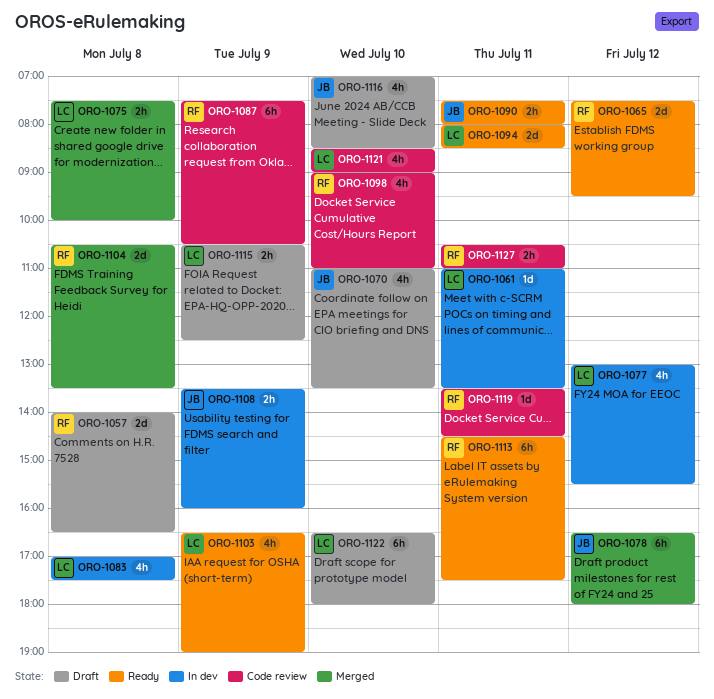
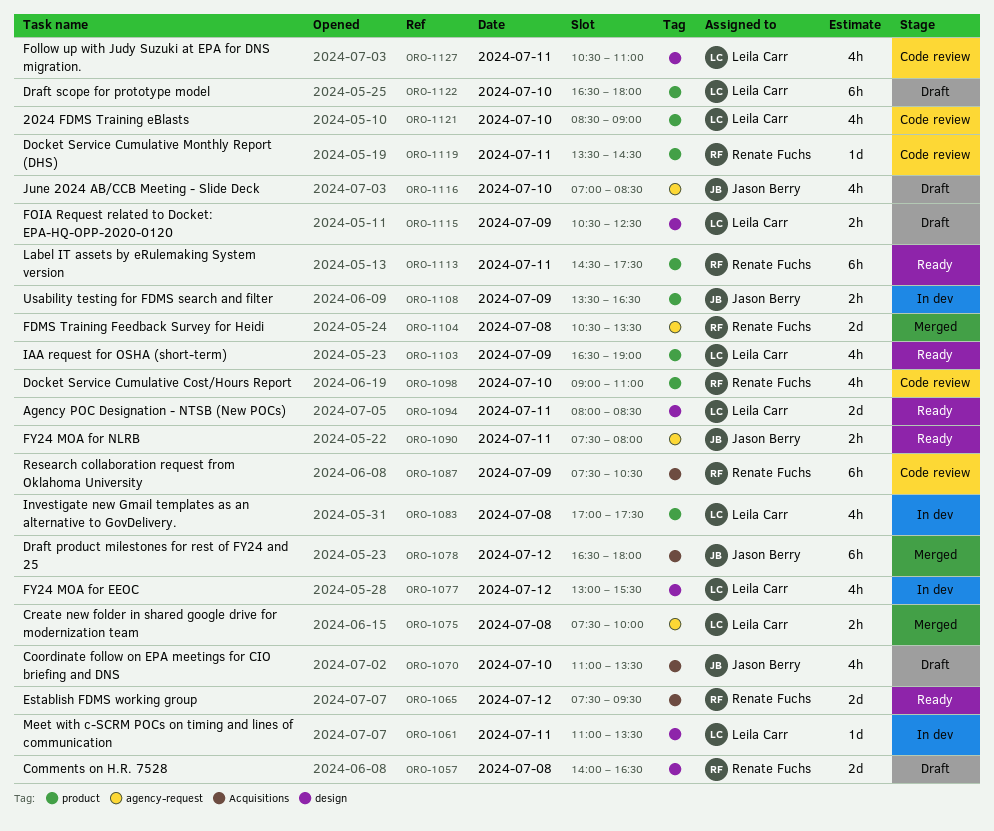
ORO-1108, ends: 16:00 -> 16:30
ORO-1127, owner: Renate Fuchs -> Leila Carr
ORO-1127, estimate: 2h -> 4h

